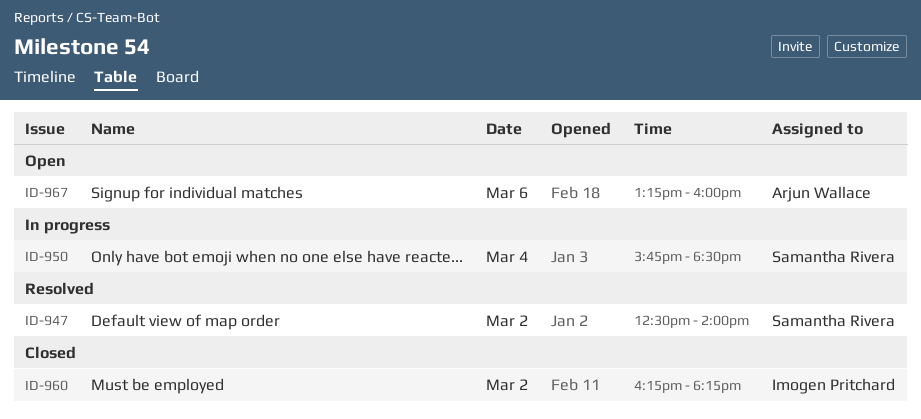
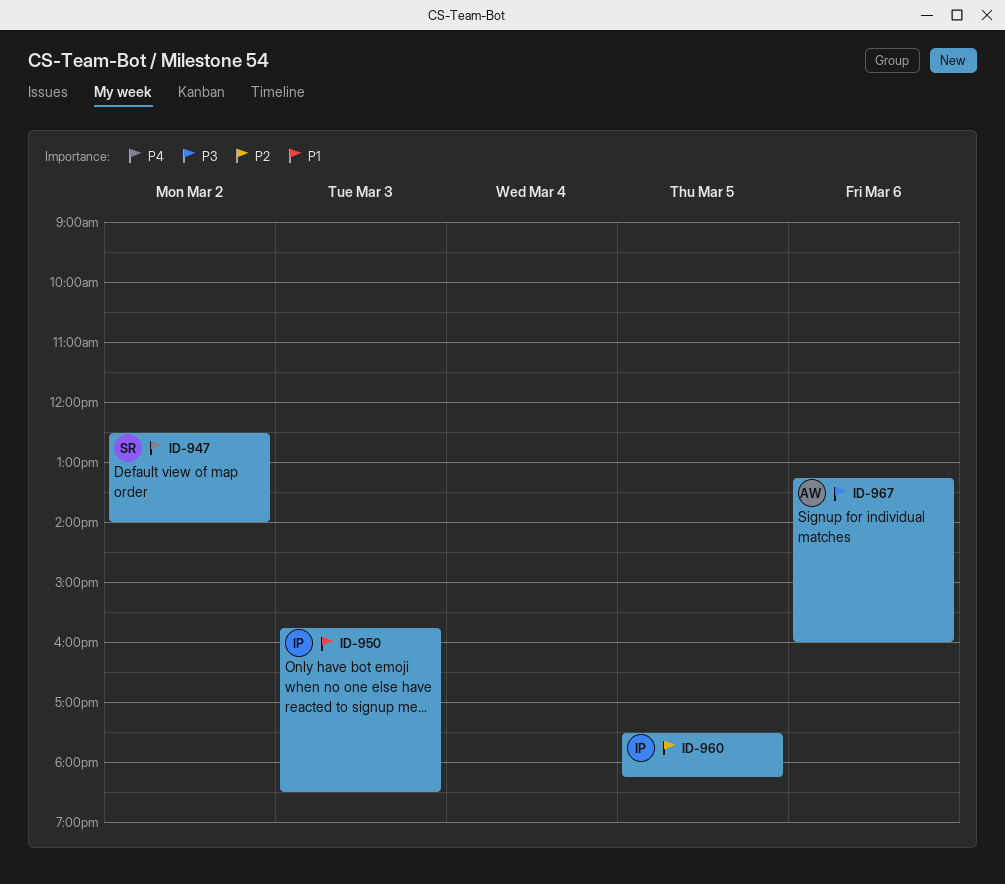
ID-950, owner: Samantha Rivera -> Imogen Pritchard
ID-950, day: Mar 4 -> Mar 3
ID-960, day: Mar 2 -> Mar 5
ID-960, begins: 16:15 -> 17:30

